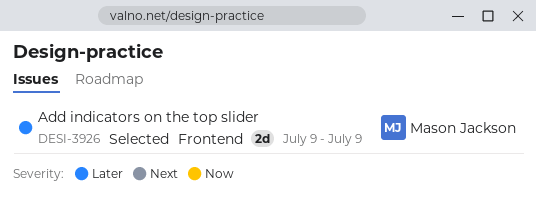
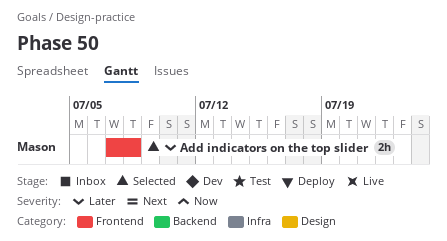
Add indicators on the top slider, estimate: 2d -> 2h
Add indicators on the top slider, start: Jul 9 -> Jul 7
Add indicators on the top slider, due: Jul 9 -> Jul 8

